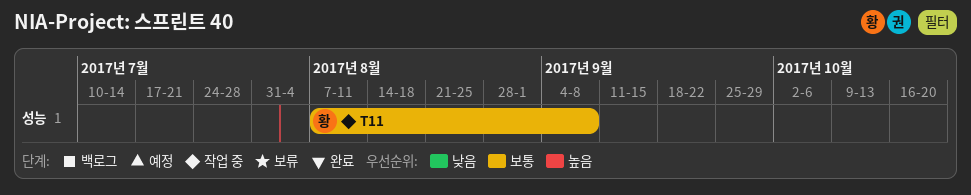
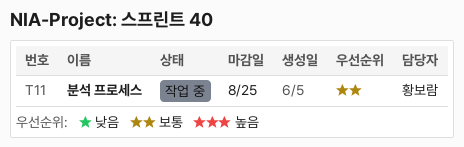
T11, due: Sep 8 -> Aug 25

